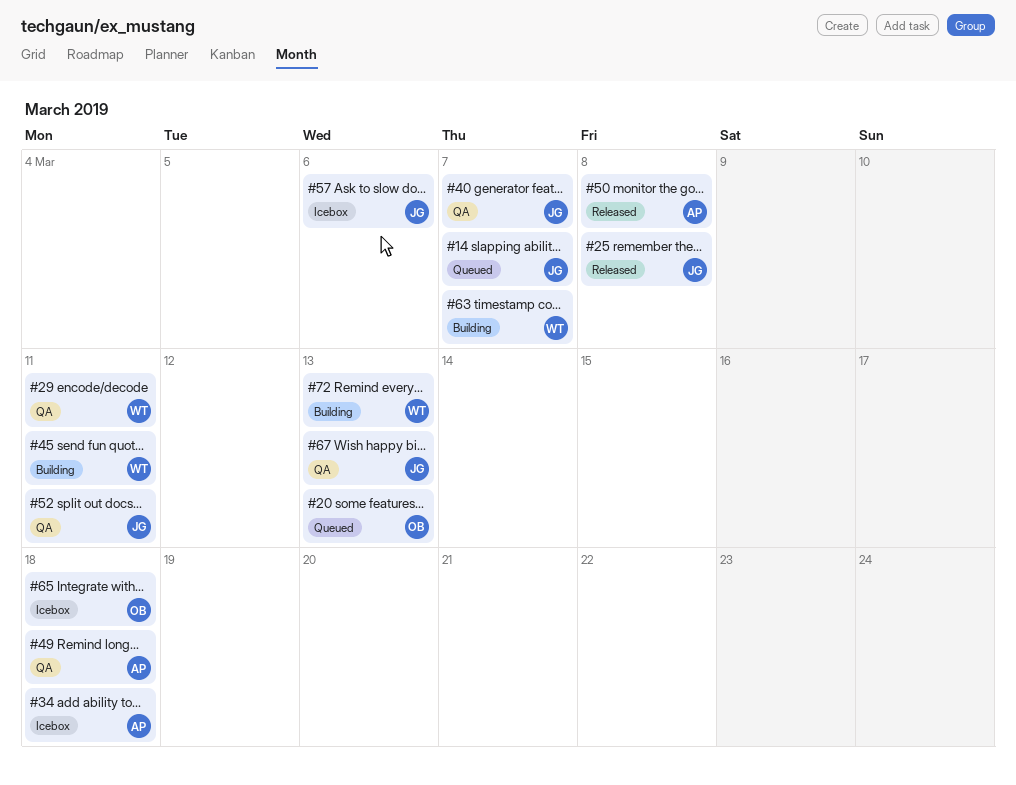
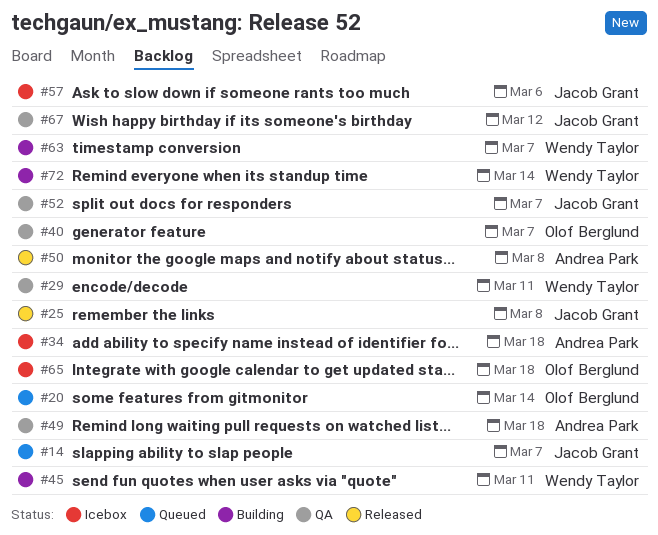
#20, due: Mar 13 -> Mar 14
#40, owner: Jacob Grant -> Olof Berglund
#52, due: Mar 11 -> Mar 7
#67, due: Mar 13 -> Mar 12
#72, due: Mar 13 -> Mar 14

